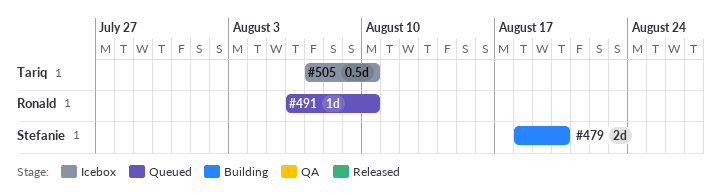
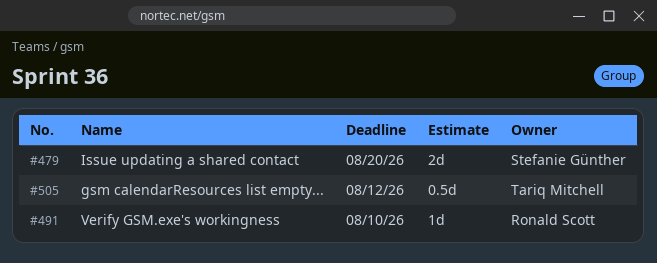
#505, due: Aug 10 -> Aug 12

